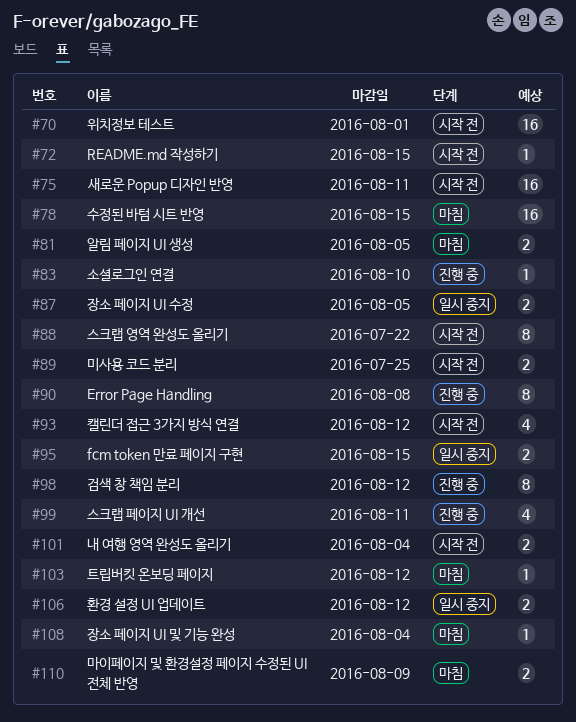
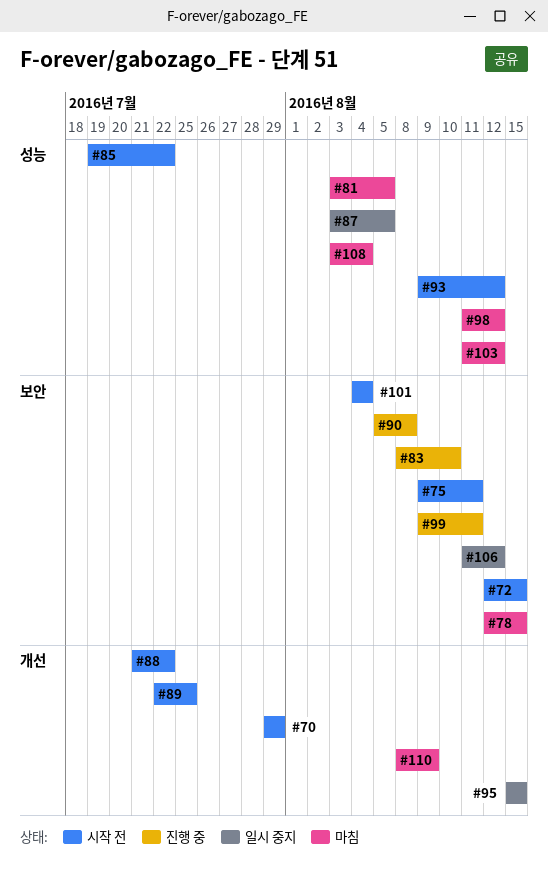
#70, due: Aug 1 -> Jul 29
#85: none -> present
#98, status: 진행 중 -> 마침

